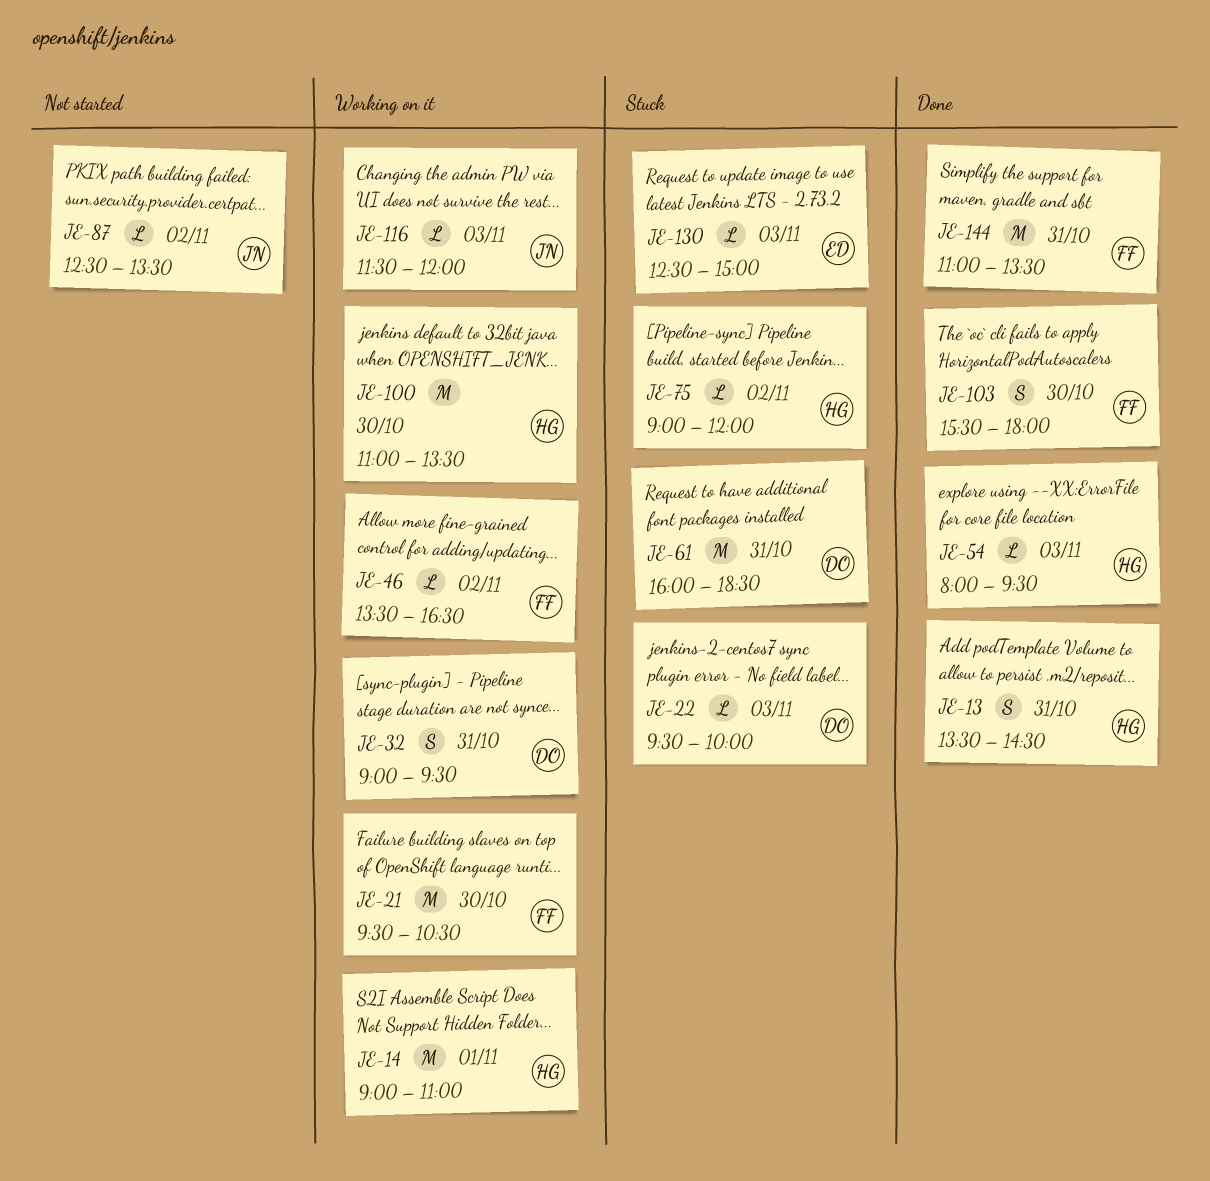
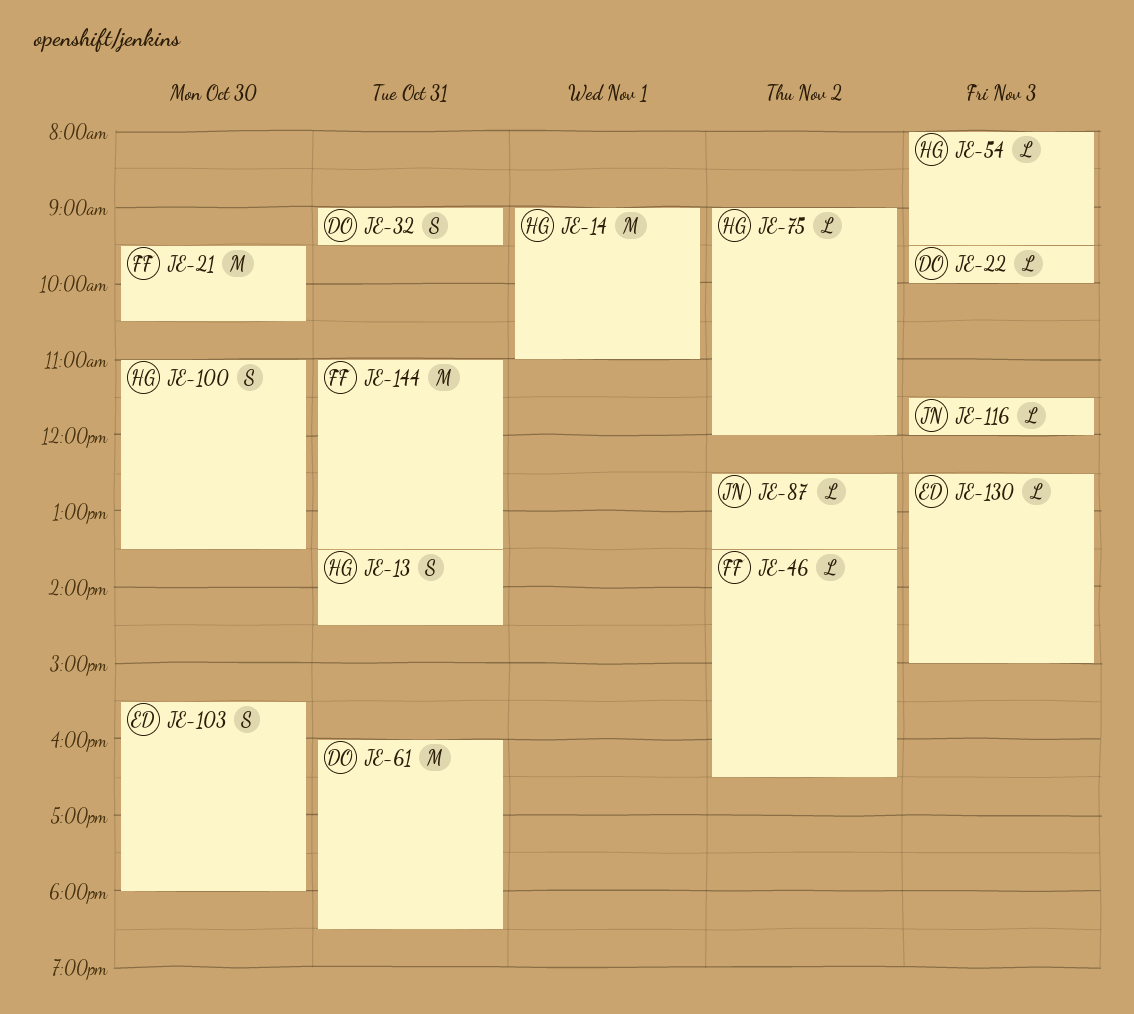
JE-100, estimate: M -> S
JE-103, owner: FF -> ED

